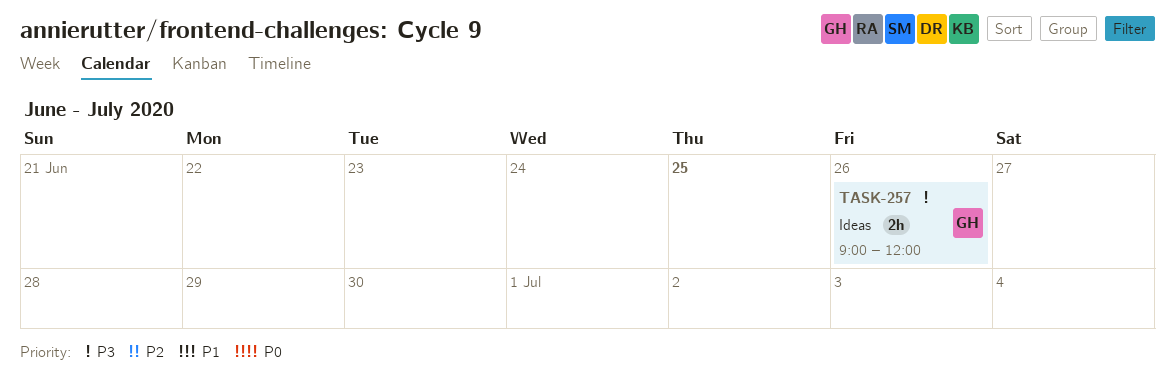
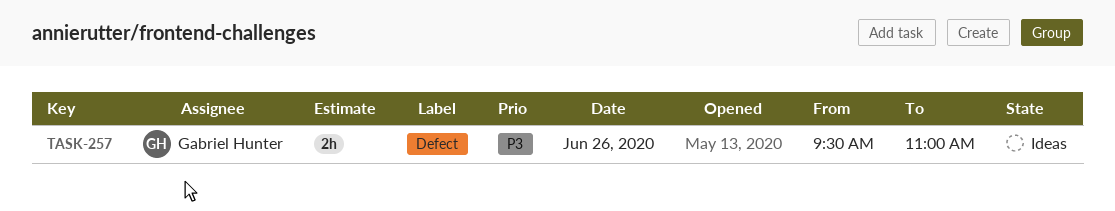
TASK-257, begins: 09:00 -> 09:30
TASK-257, ends: 12:00 -> 11:00

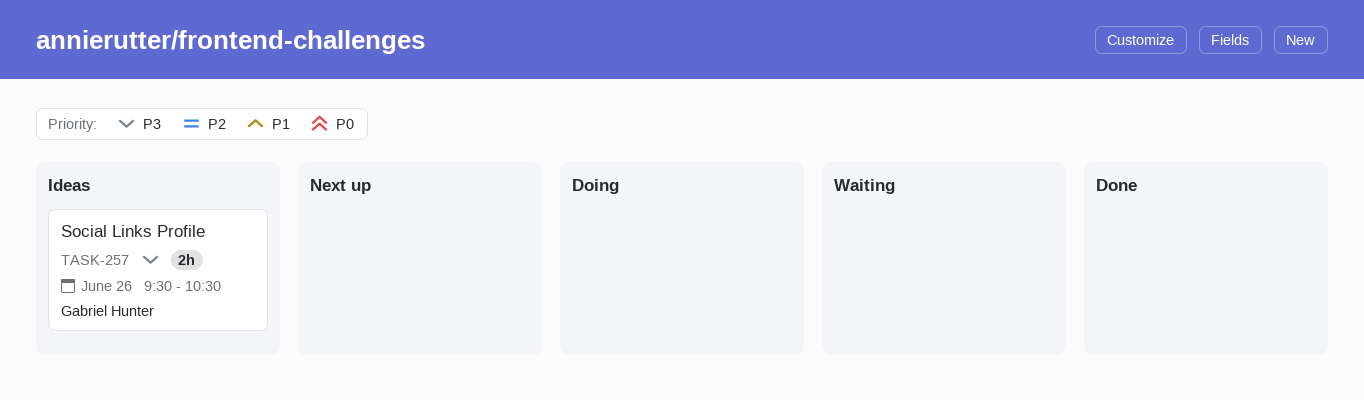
TASK-257, ends: 11:00 -> 10:30

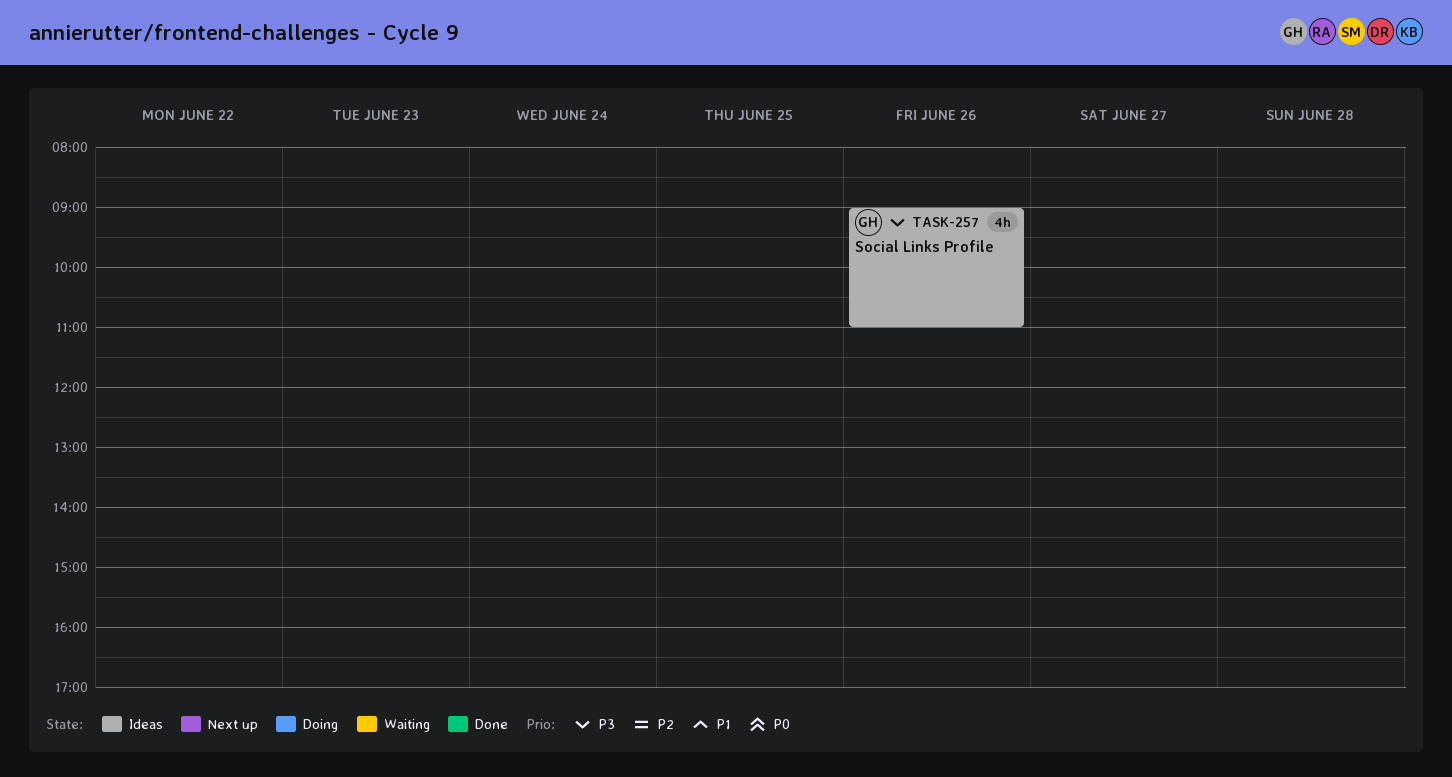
TASK-257, estimate: 2h -> 4h
TASK-257, begins: 09:30 -> 09:00
TASK-257, ends: 10:30 -> 11:00

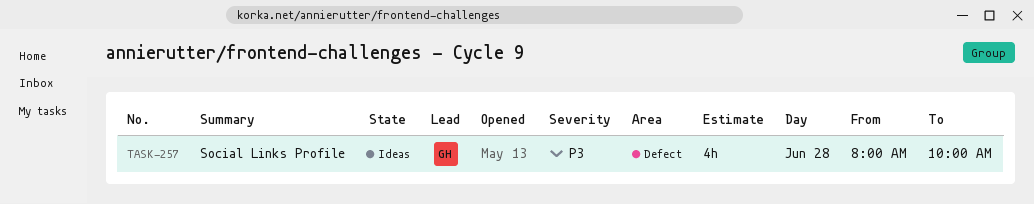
TASK-257, day: Jun 26 -> Jun 28
TASK-257, begins: 09:00 -> 08:00
TASK-257, ends: 11:00 -> 10:00

